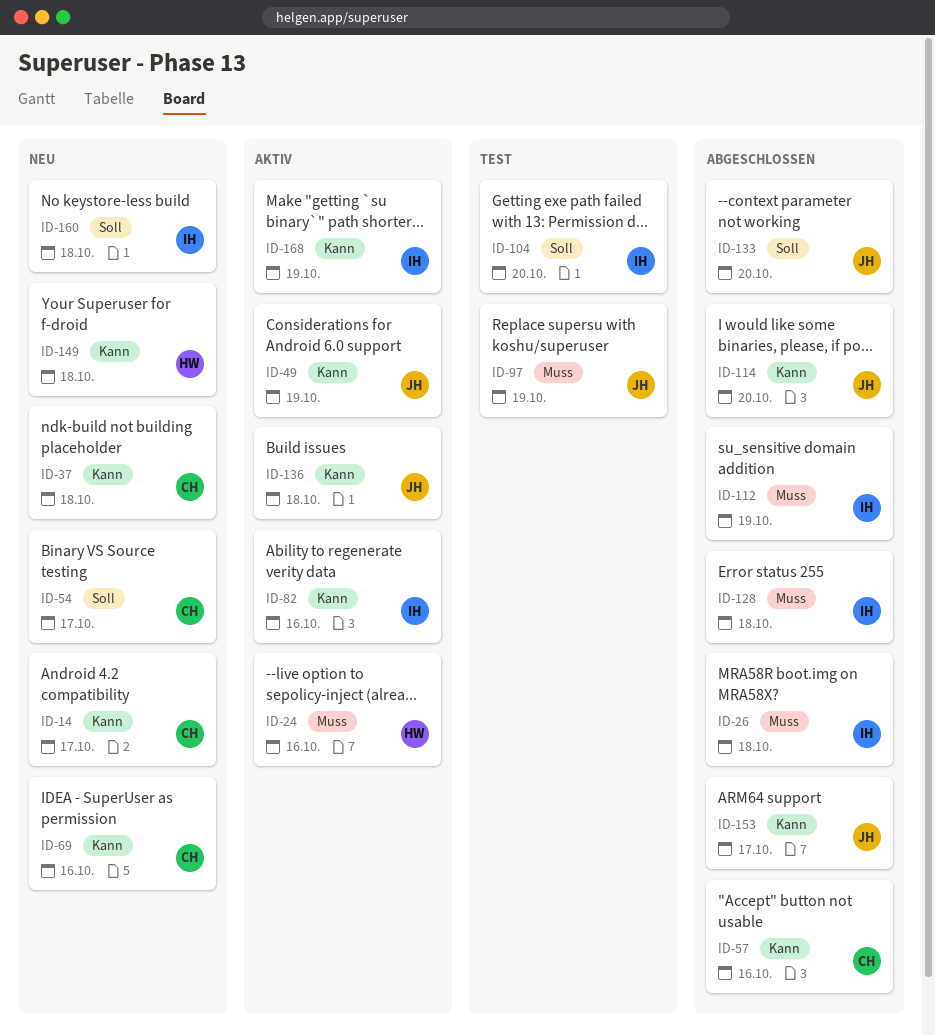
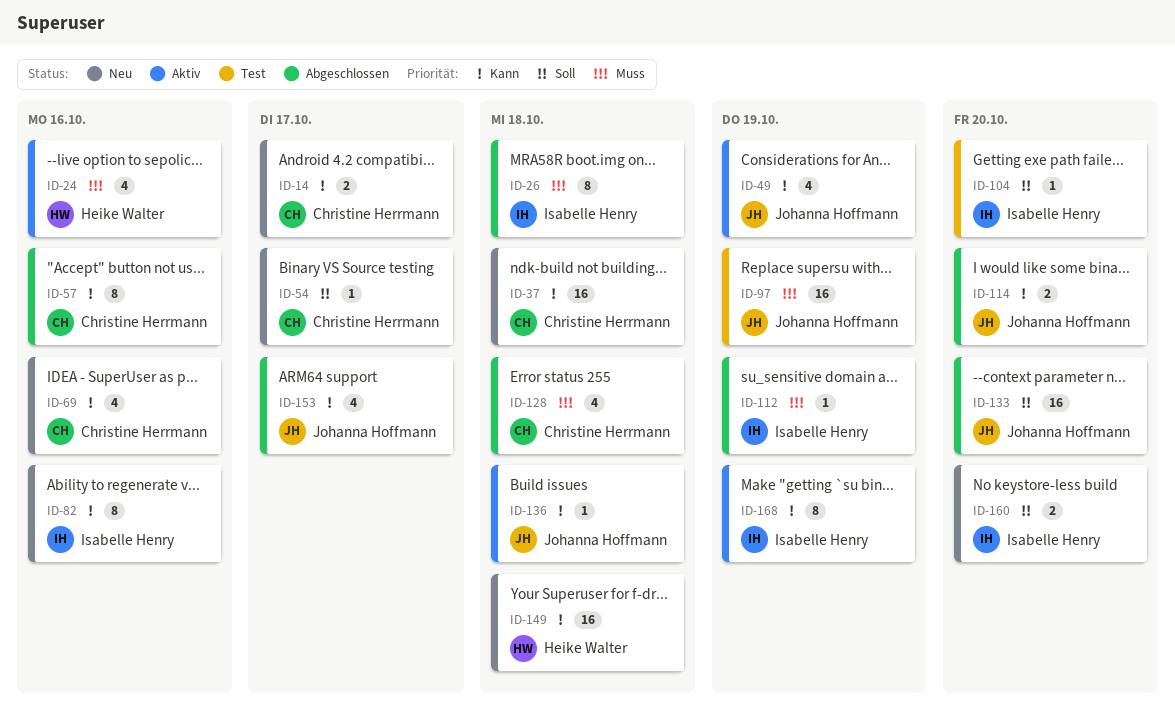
ID-82, status: Aktiv -> Neu
ID-128, owner: Isabelle Henry -> Christine Herrmann
ID-160, due: Oct 18 -> Oct 20

